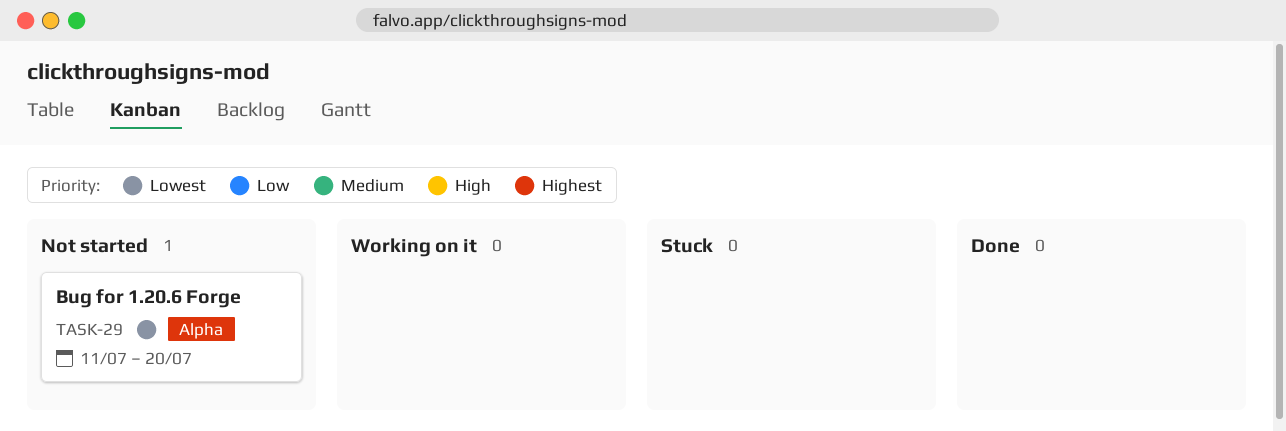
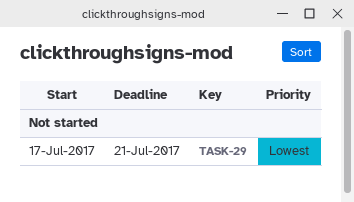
TASK-29, start: Jul 11 -> Jul 17
TASK-29, due: Jul 20 -> Jul 21

